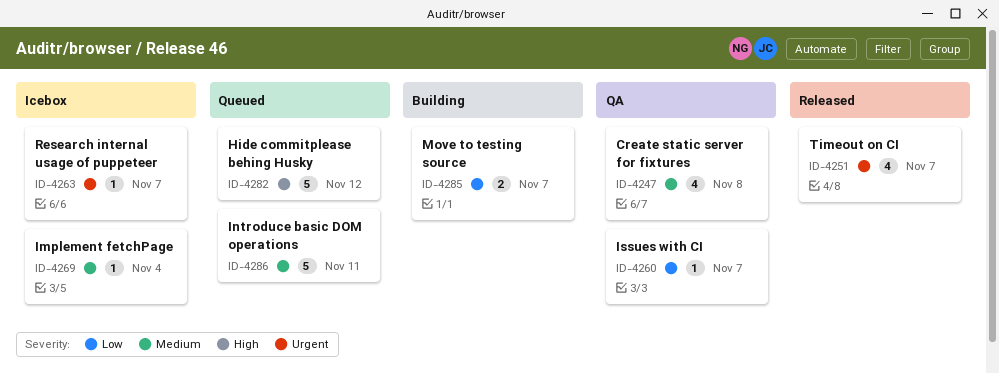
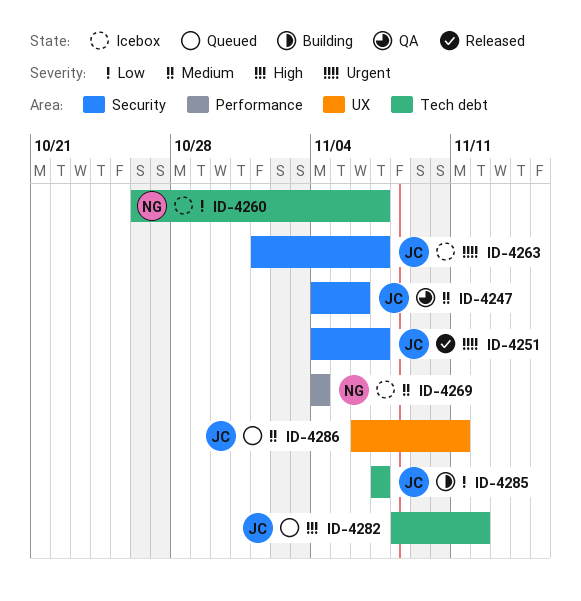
ID-4247, due: Nov 8 -> Nov 6
ID-4260, status: QA -> Icebox

